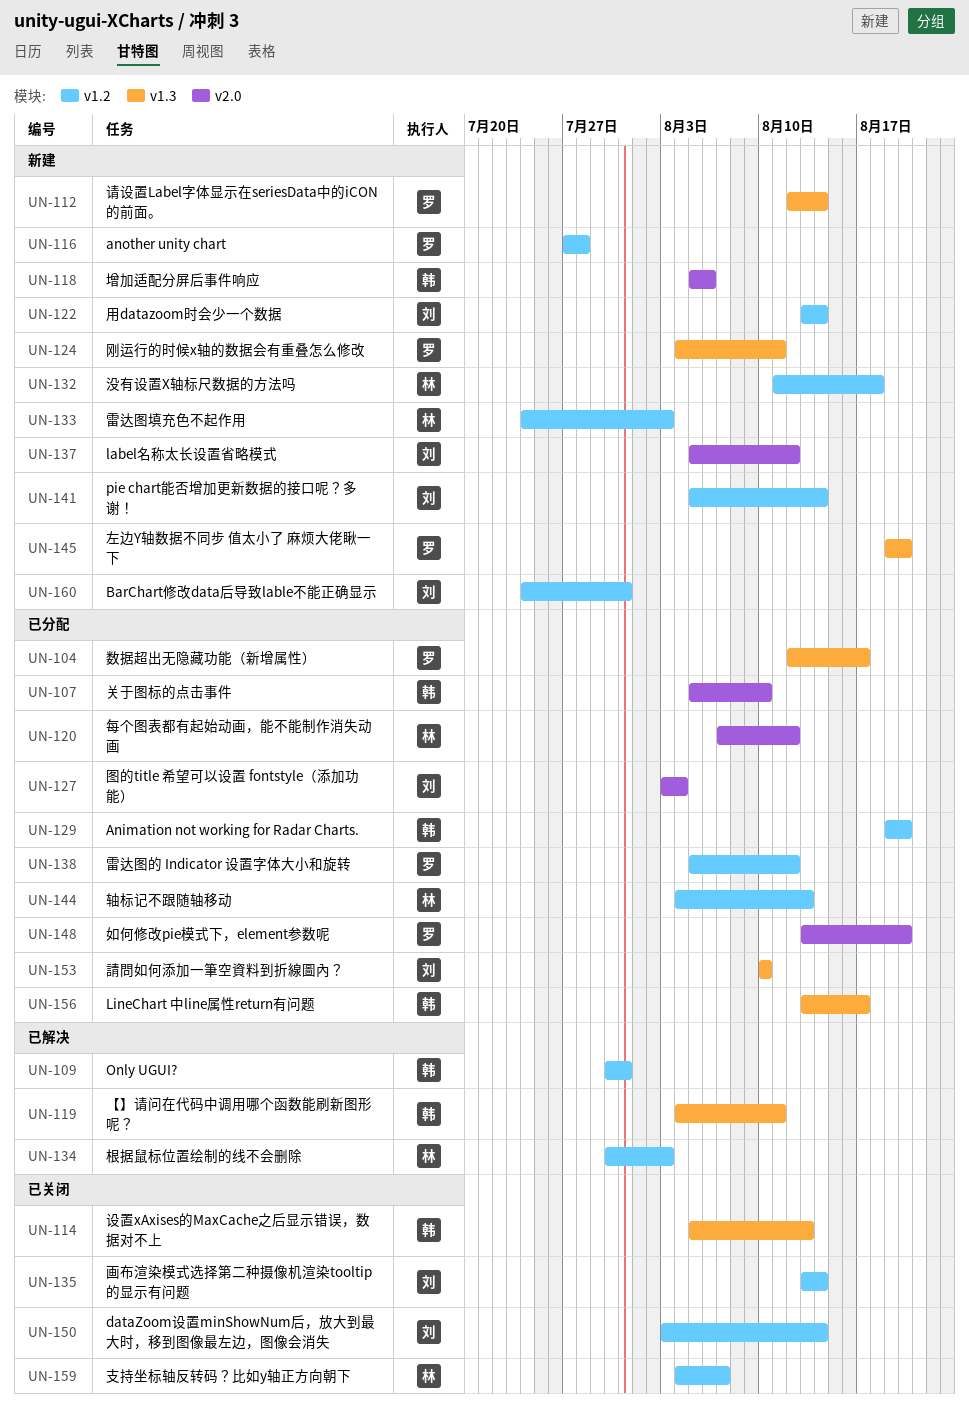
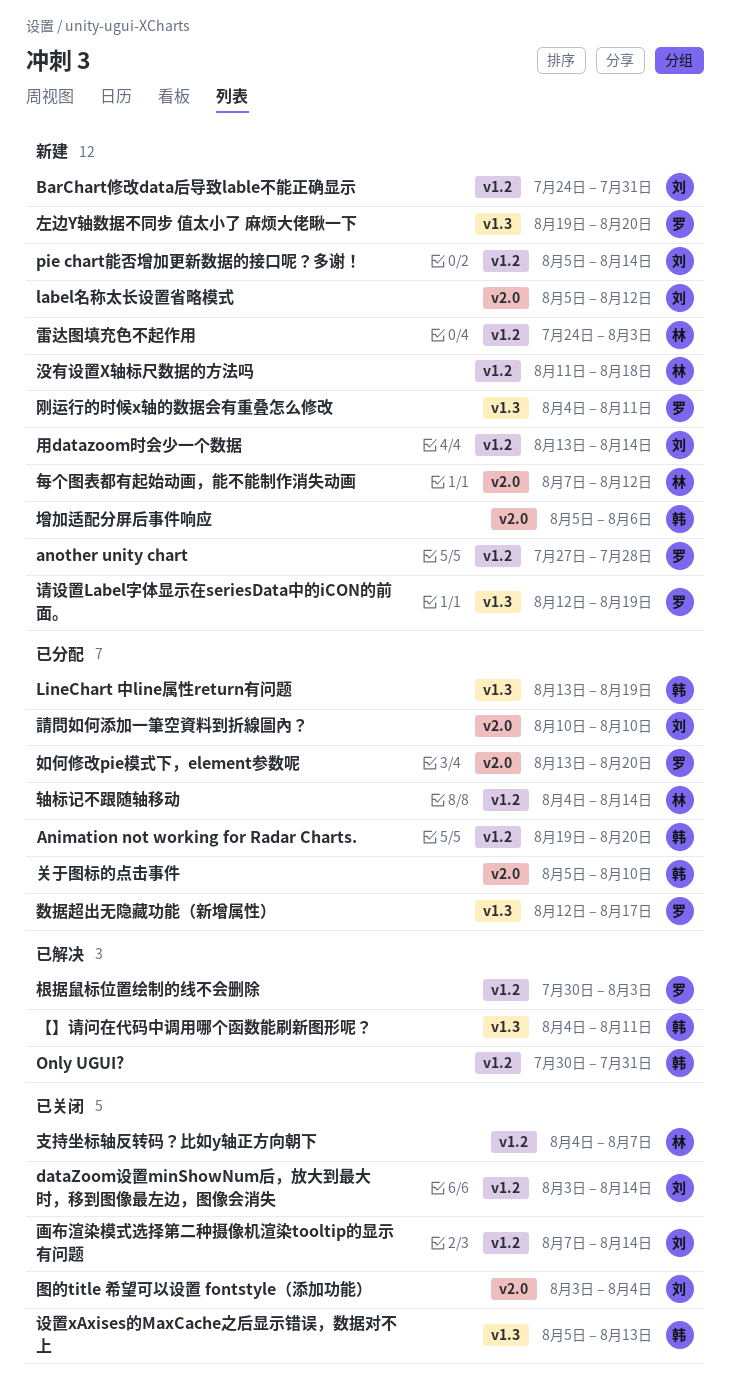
LineChart 中line属性return有问题, due: Aug 17 -> Aug 19
图的title 希望可以设置 fontstyle（添加功能）, status: 已分配 -> 已关闭
根据鼠标位置绘制的线不会删除, owner: 林 -> 罗
每个图表都有起始动画，能不能制作消失动画, status: 已分配 -> 新建
画布渲染模式选择第二种摄像机渲染tooltip的显示有问题, start: Aug 13 -> Aug 7
請問如何添加一筆空資料到折線圖內？, label: v1.3 -> v2.0
请设置Label字体显示在seriesData中的iCON的前面。, due: Aug 14 -> Aug 19
轴标记不跟随轴移动, due: Aug 13 -> Aug 14
雷达图的 Indicator 设置字体大小和旋转: present -> none

